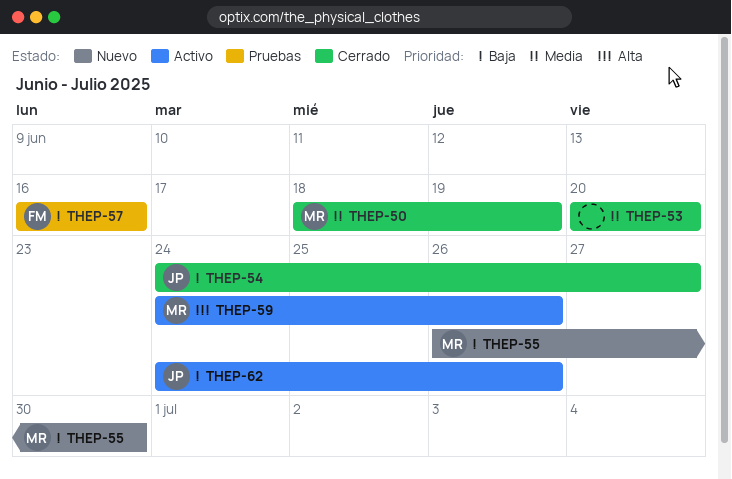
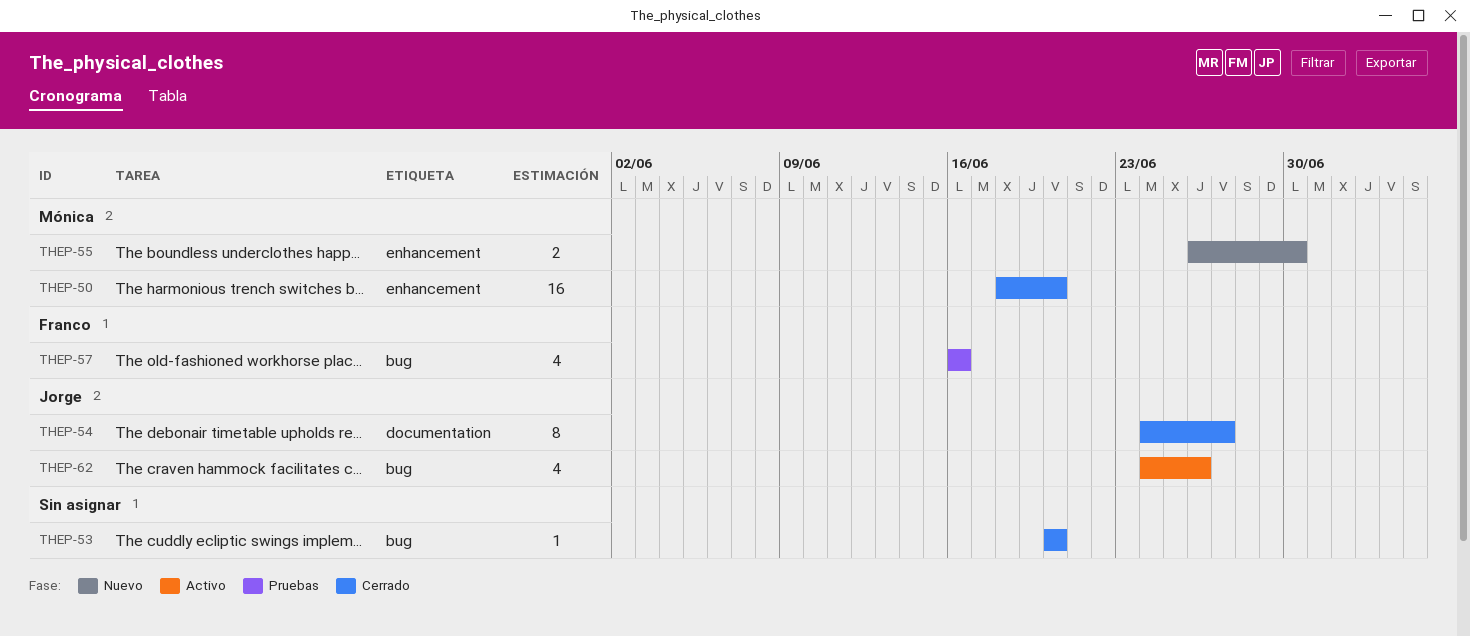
THEP-50, due: Jun 19 -> Jun 20
THEP-59: present -> none

